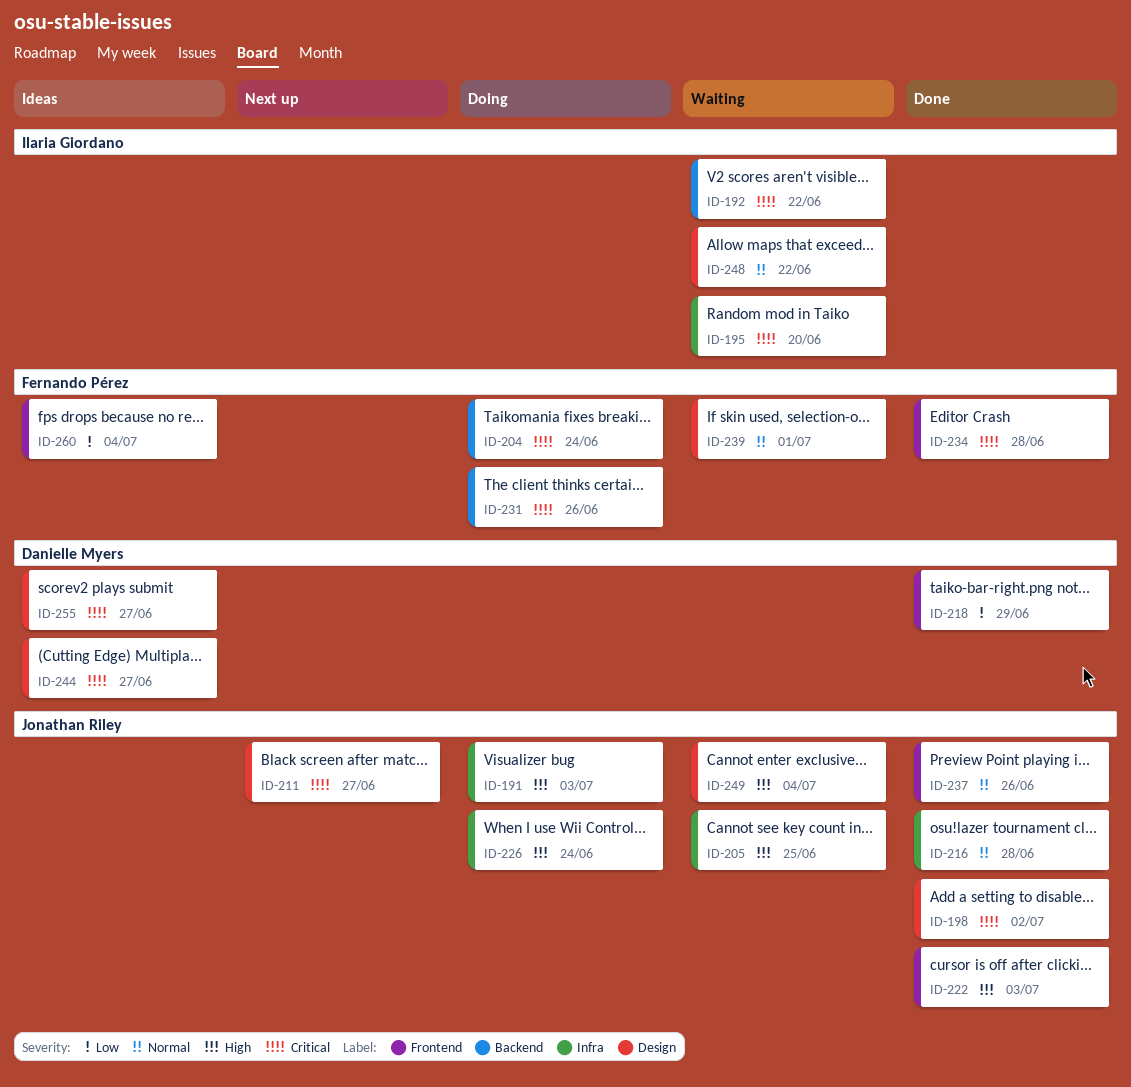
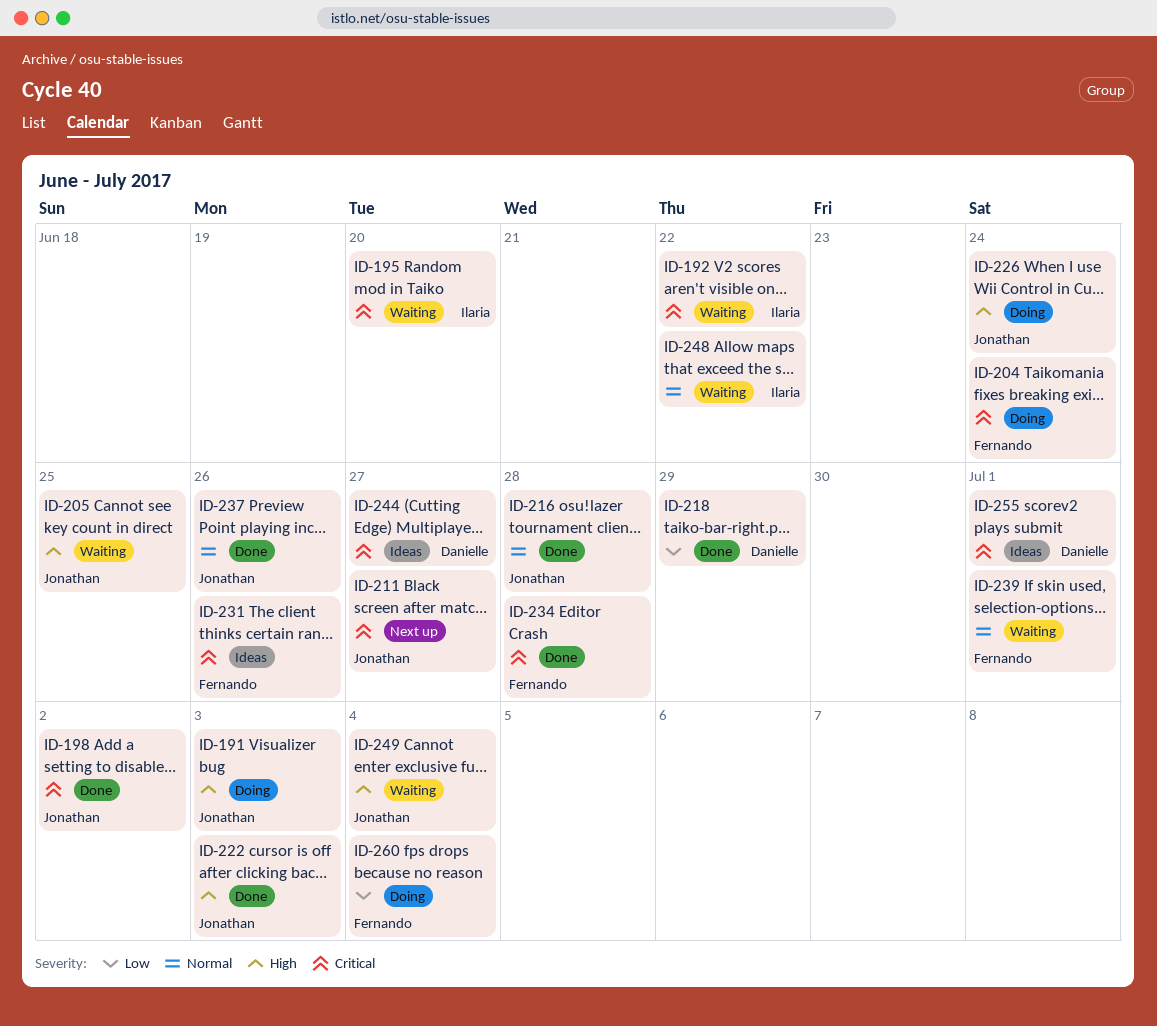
ID-231, status: Doing -> Ideas
ID-255, due: Jun 27 -> Jul 1
ID-260, status: Ideas -> Doing

